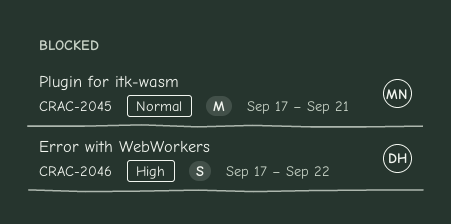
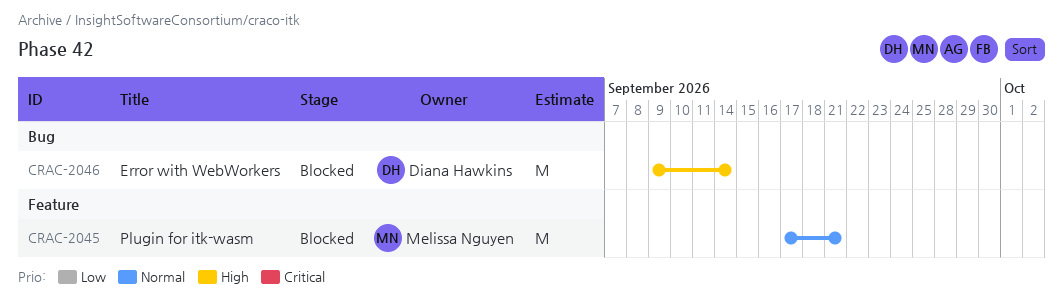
CRAC-2046, estimate: S -> M
CRAC-2046, start: Sep 17 -> Sep 9
CRAC-2046, due: Sep 22 -> Sep 14

